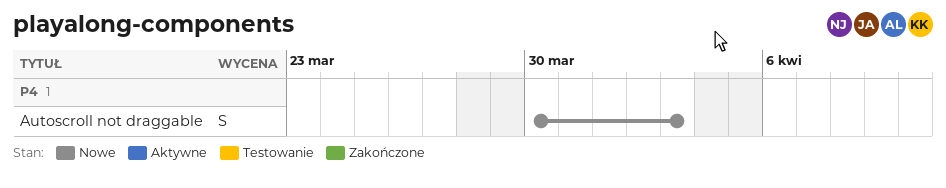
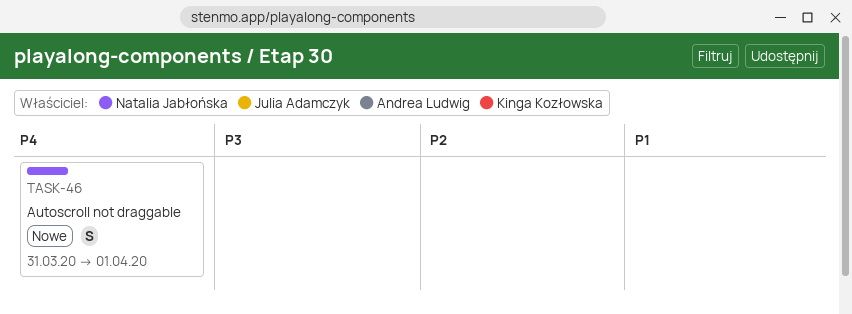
Autoscroll not draggable, start: Mar 30 -> Mar 31
Autoscroll not draggable, due: Apr 3 -> Apr 1

